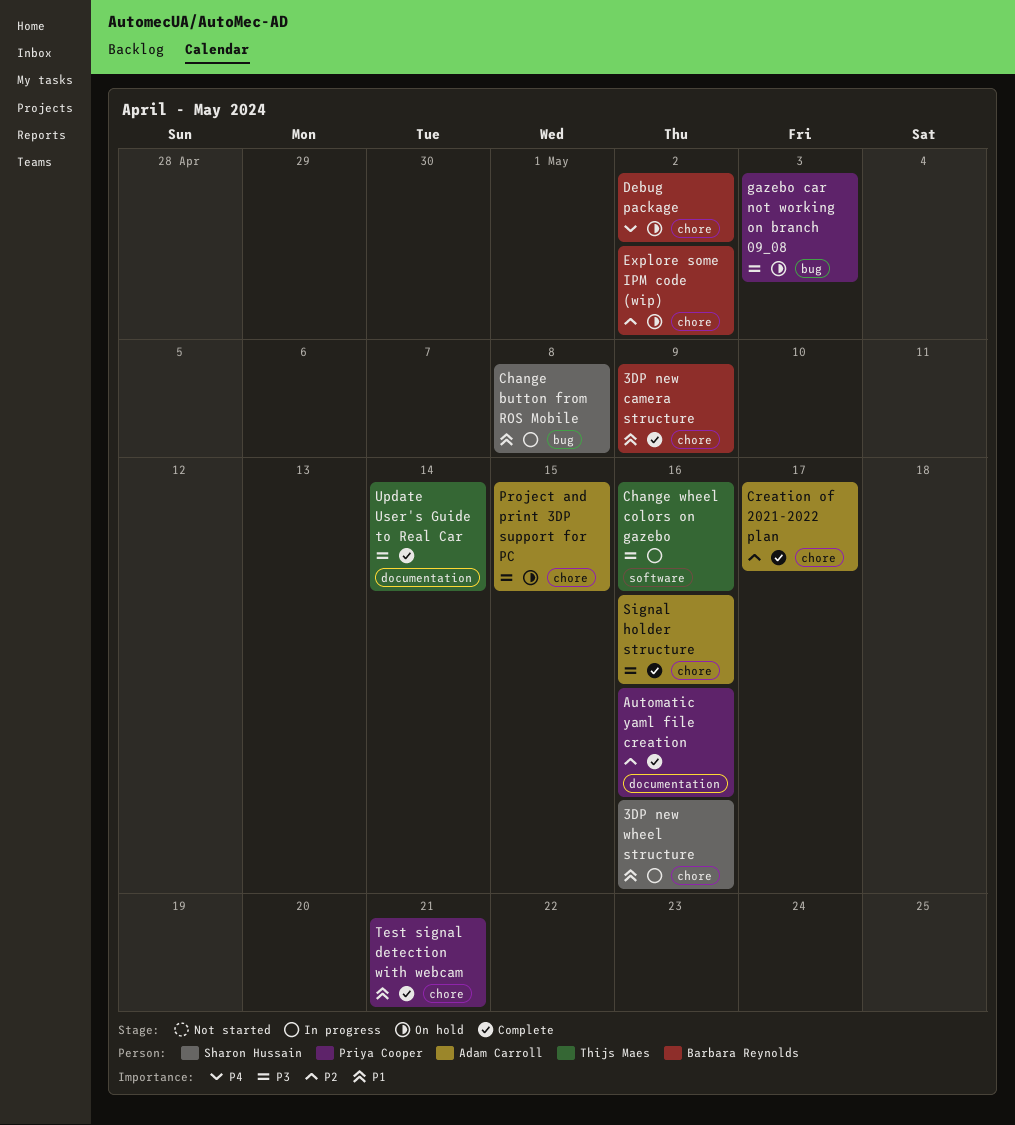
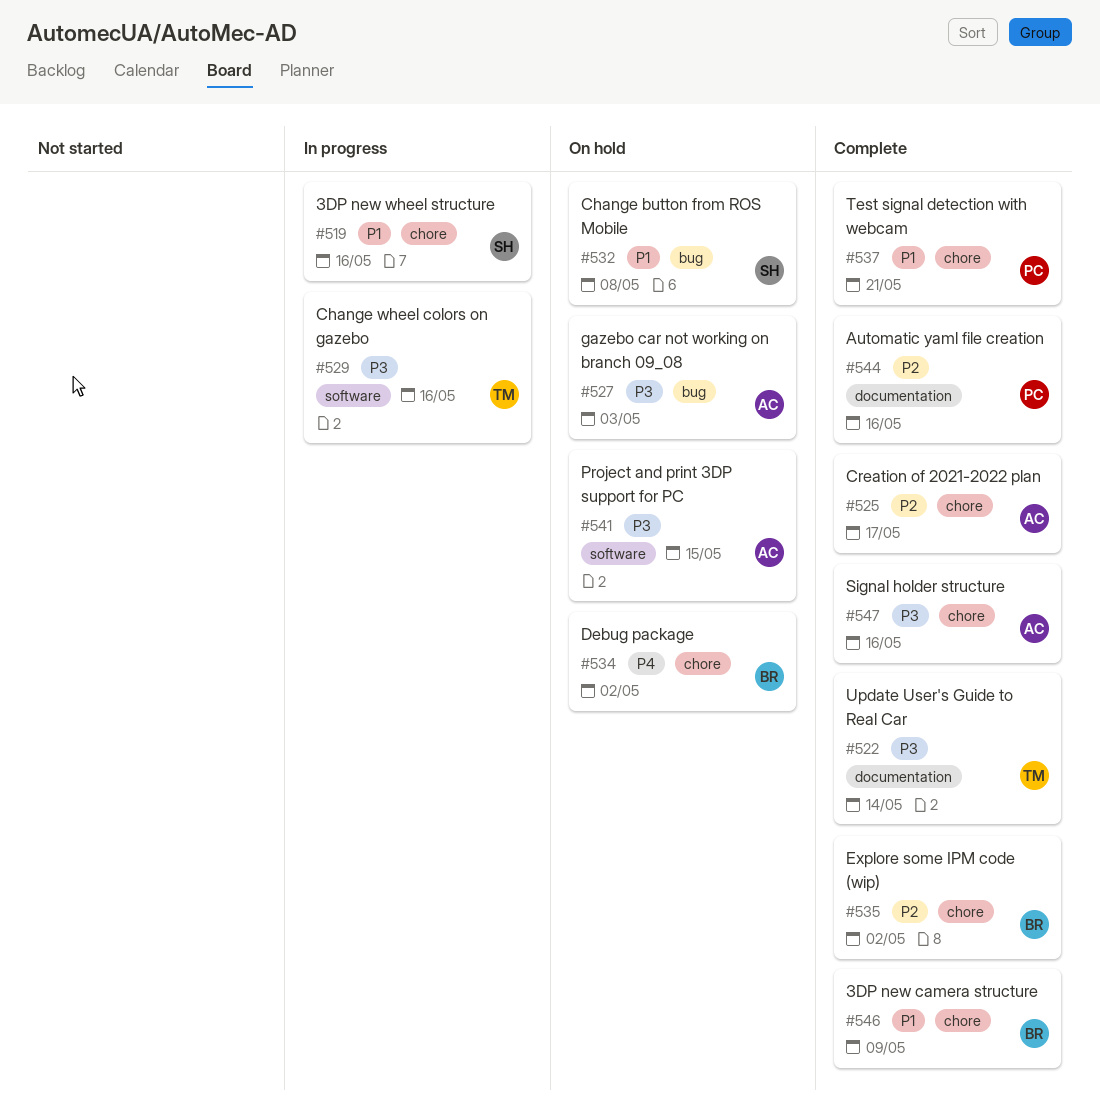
Change button from ROS Mobile, status: In progress -> On hold
Explore some IPM code (wip), status: On hold -> Complete
gazebo car not working on branch 09_08, owner: Priya Cooper -> Adam Carroll
Project and print 3DP support for PC, label: chore -> software

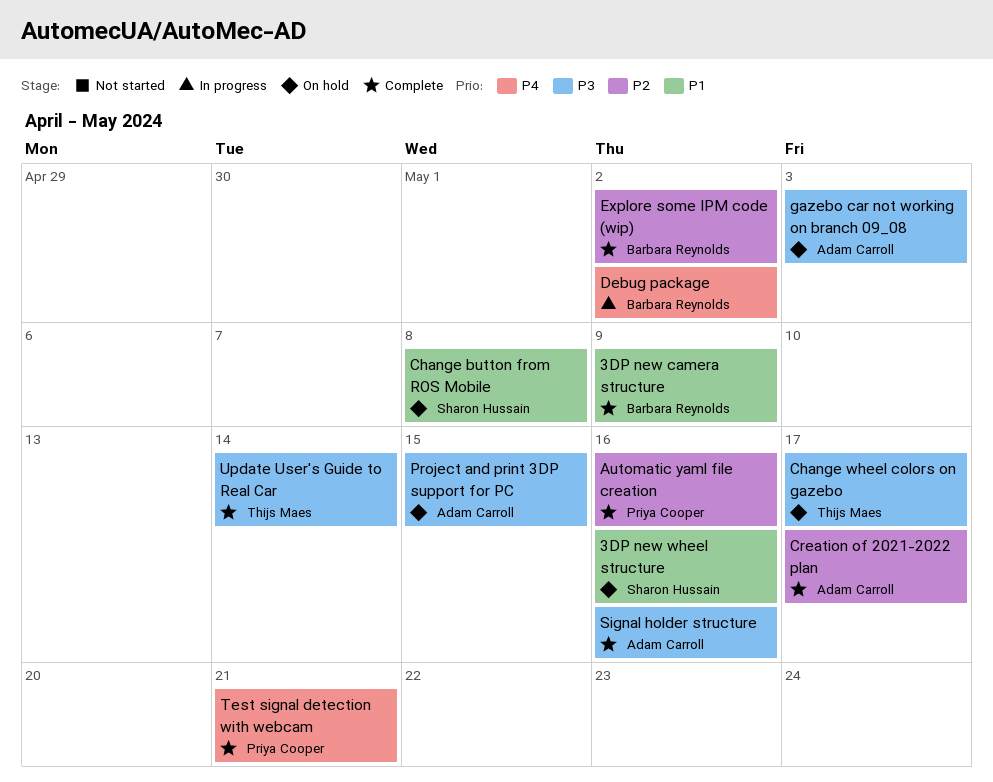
3DP new wheel structure, status: In progress -> On hold
Change wheel colors on gazebo, status: In progress -> On hold
Change wheel colors on gazebo, due: May 16 -> May 17
Debug package, status: On hold -> In progress
Test signal detection with webcam, priority: P1 -> P4

